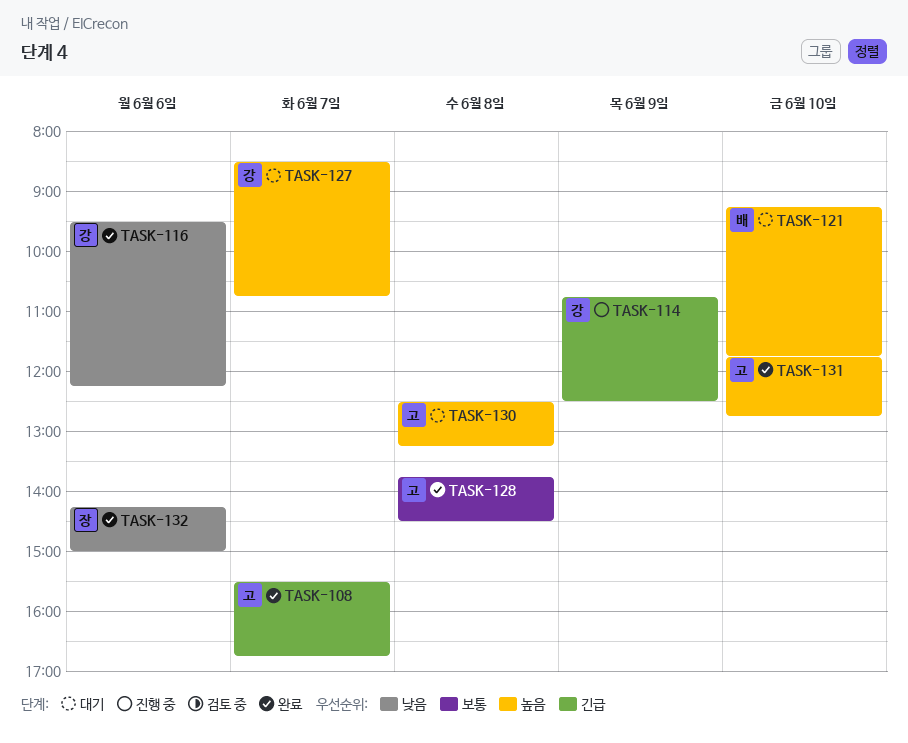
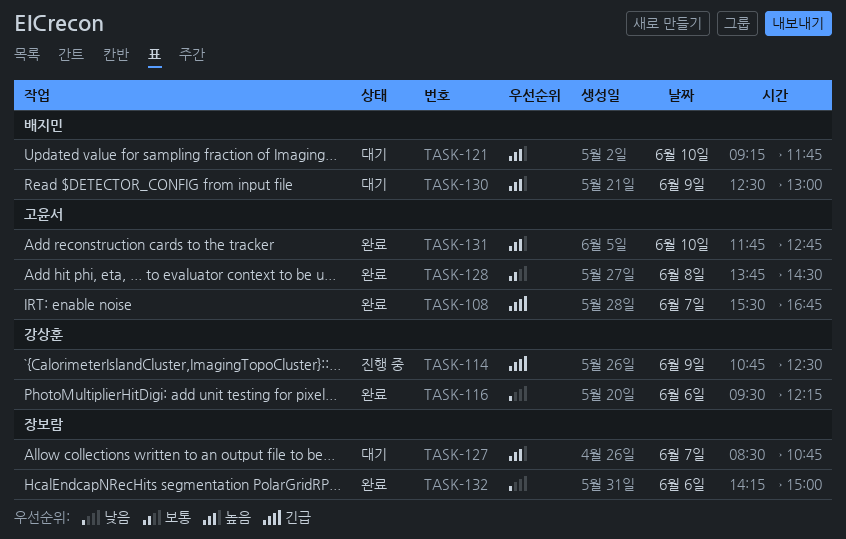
TASK-127, owner: 강상훈 -> 장보람
TASK-130, owner: 고윤서 -> 배지민
TASK-130, day: Jun 8 -> Jun 9
TASK-130, ends: 13:15 -> 13:00

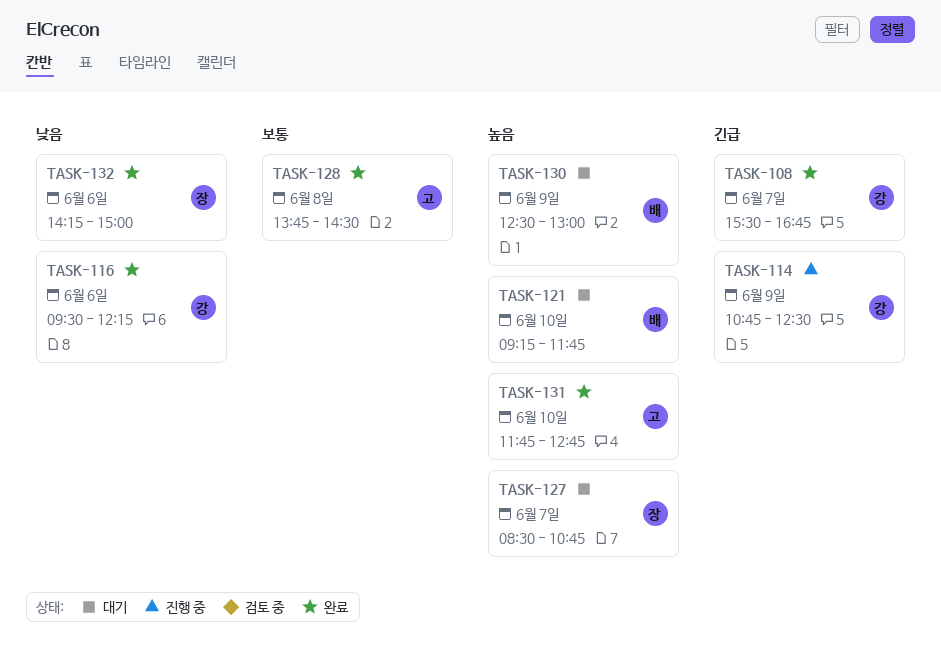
TASK-108, owner: 고윤서 -> 강상훈

